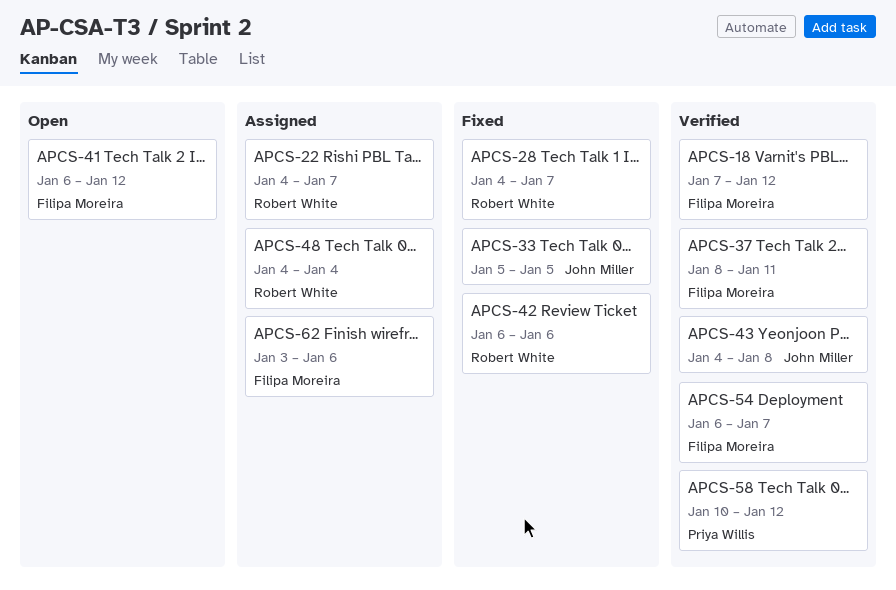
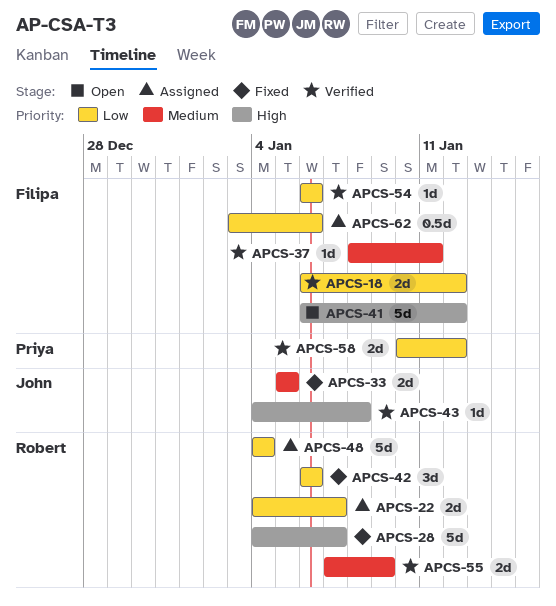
APCS-18, start: Jan 7 -> Jan 6
APCS-54, due: Jan 7 -> Jan 6
APCS-55: none -> present

